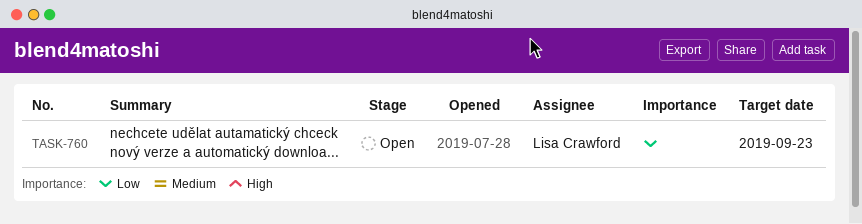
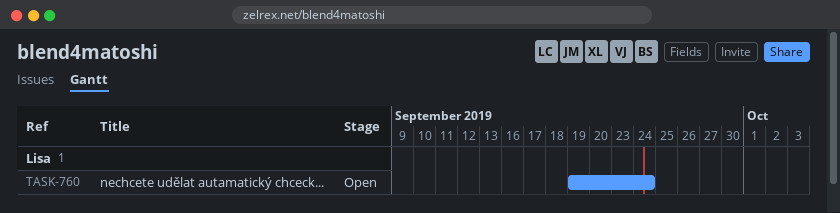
TASK-760, due: Sep 23 -> Sep 24

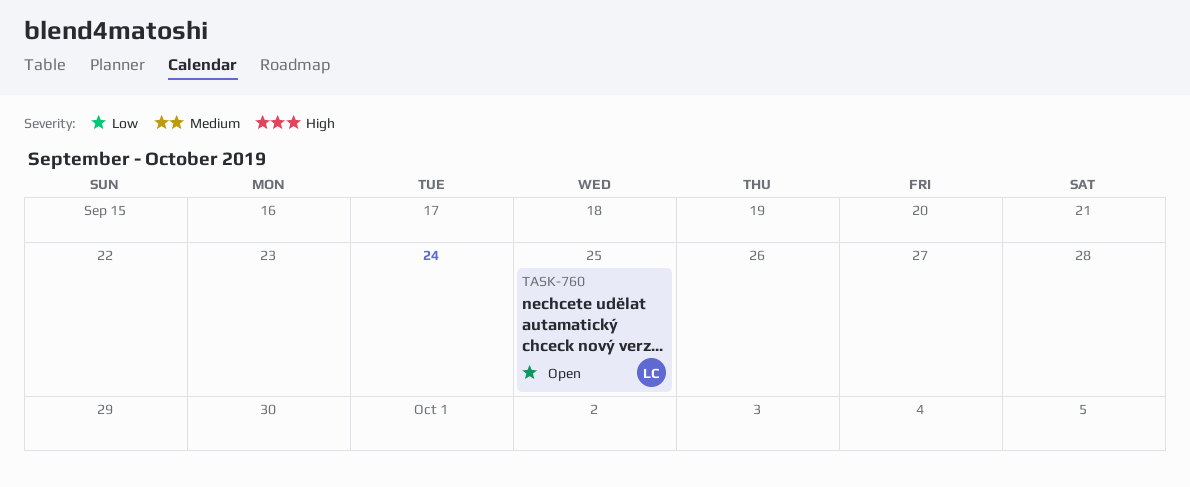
TASK-760, due: Sep 24 -> Sep 25

